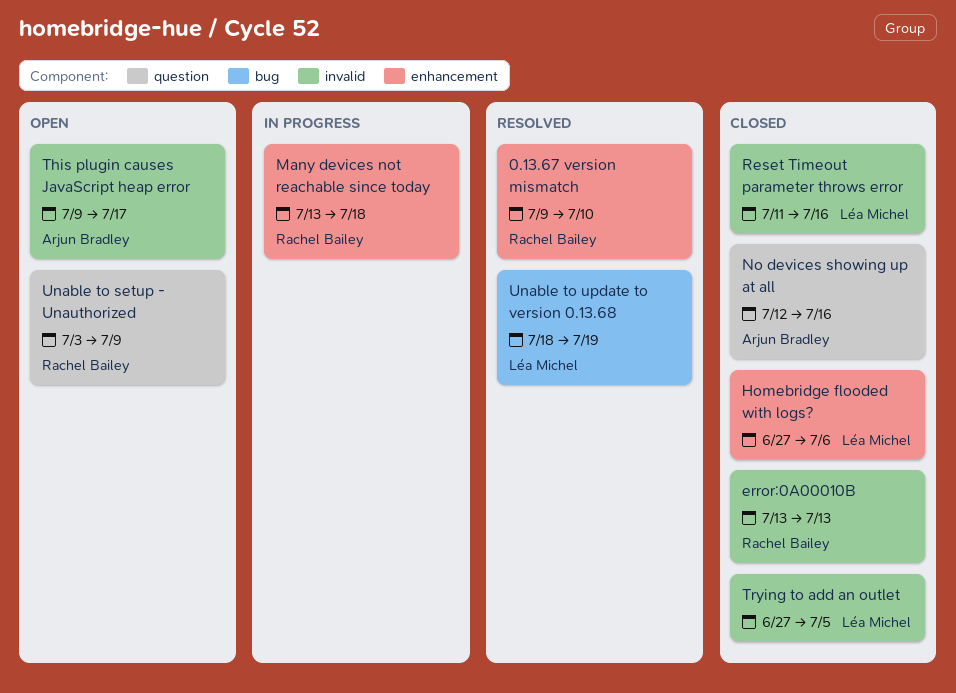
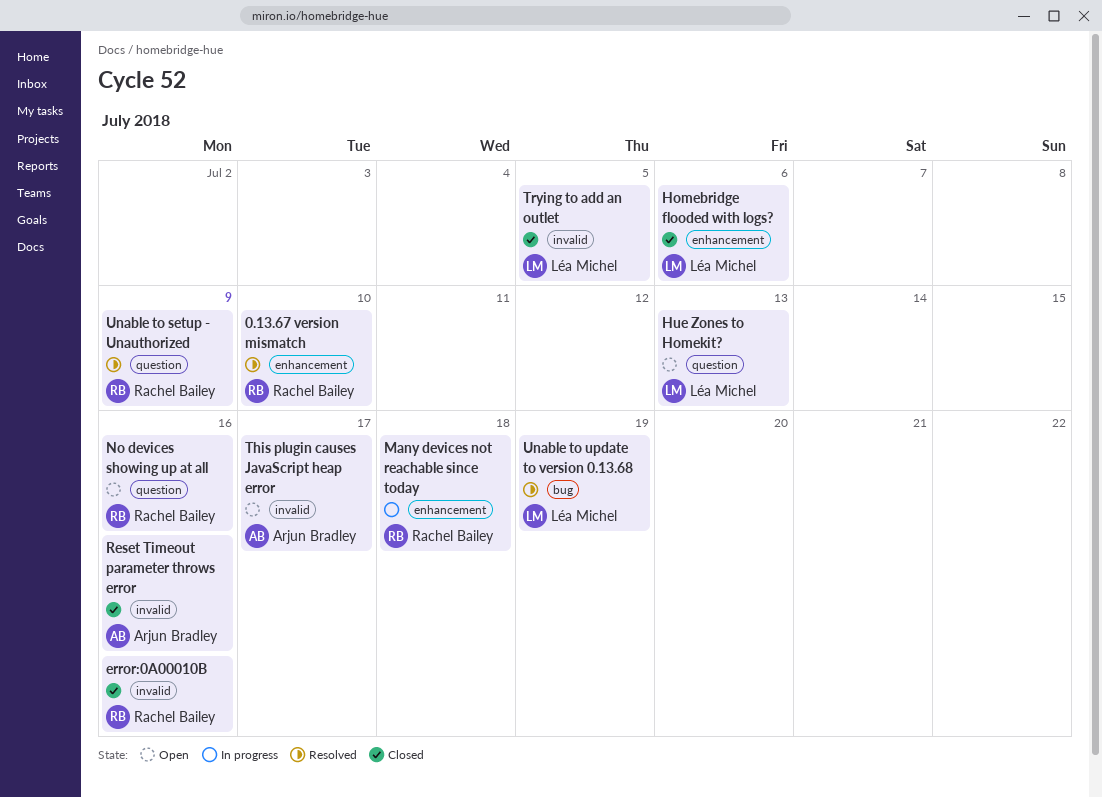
error:0A00010B, due: Jul 13 -> Jul 16
Hue Zones to Homekit?: none -> present
No devices showing up at all, status: Closed -> Open
No devices showing up at all, owner: Arjun Bradley -> Rachel Bailey
Reset Timeout parameter throws error, owner: Léa Michel -> Arjun Bradley
Unable to setup - Unauthorized, status: Open -> Resolved

